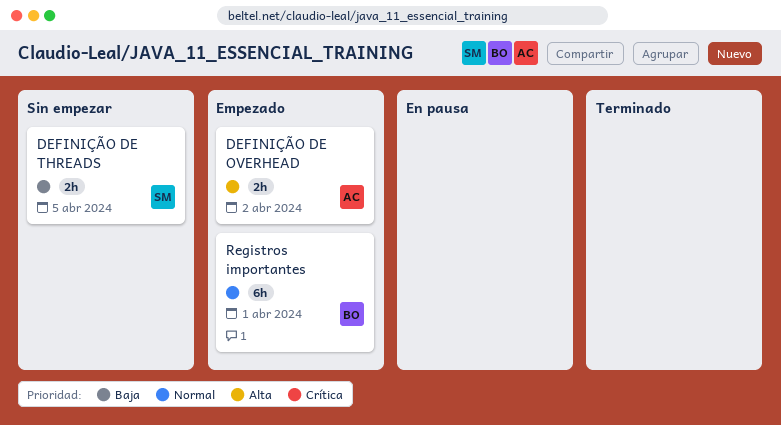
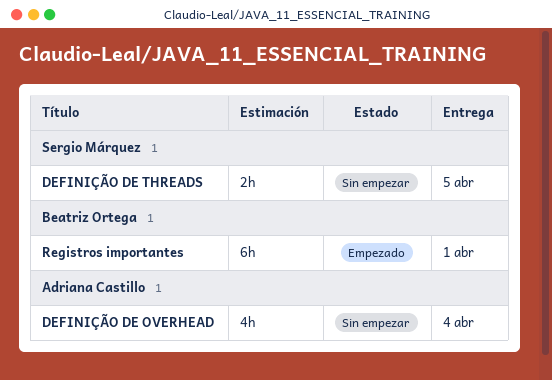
DEFINIÇÃO DE OVERHEAD, status: Empezado -> Sin empezar
DEFINIÇÃO DE OVERHEAD, estimate: 2h -> 4h
DEFINIÇÃO DE OVERHEAD, due: Apr 2 -> Apr 4

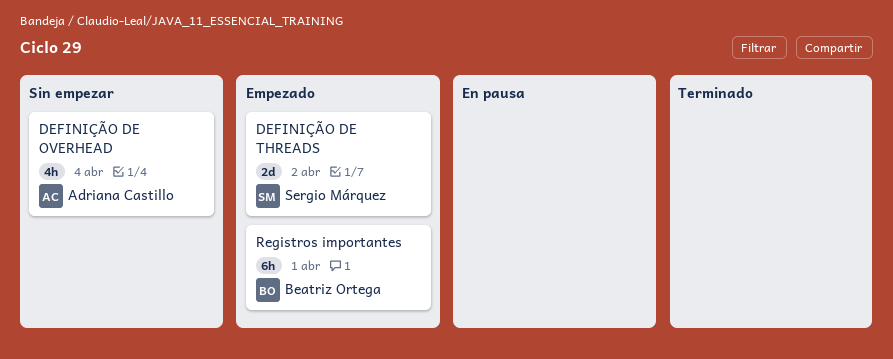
DEFINIÇÃO DE THREADS, status: Sin empezar -> Empezado
DEFINIÇÃO DE THREADS, estimate: 2h -> 2d
DEFINIÇÃO DE THREADS, due: Apr 5 -> Apr 2

